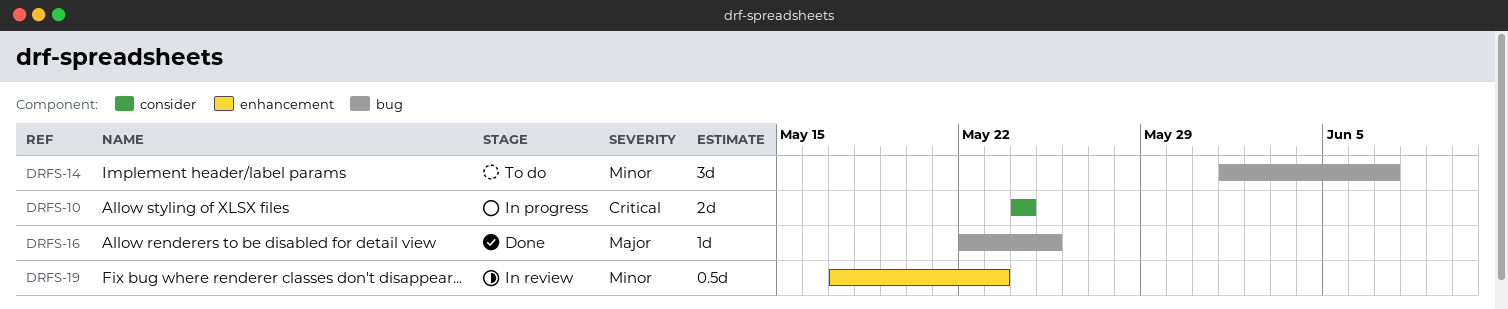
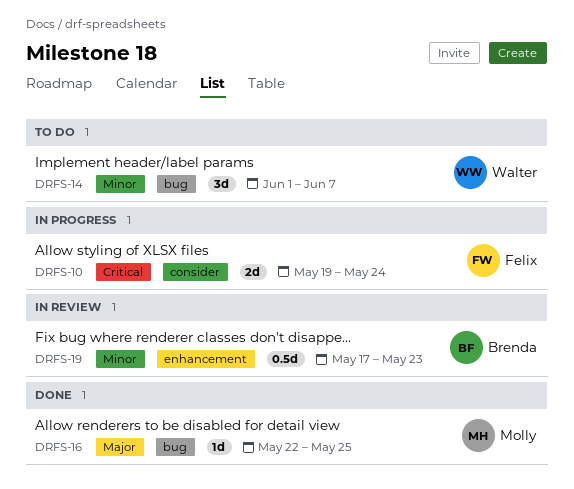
DRFS-10, start: May 24 -> May 19

